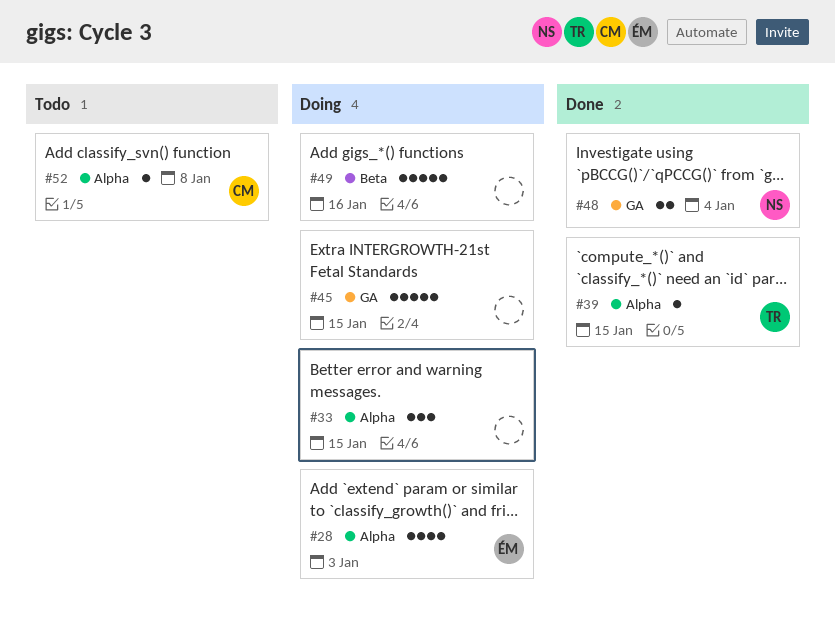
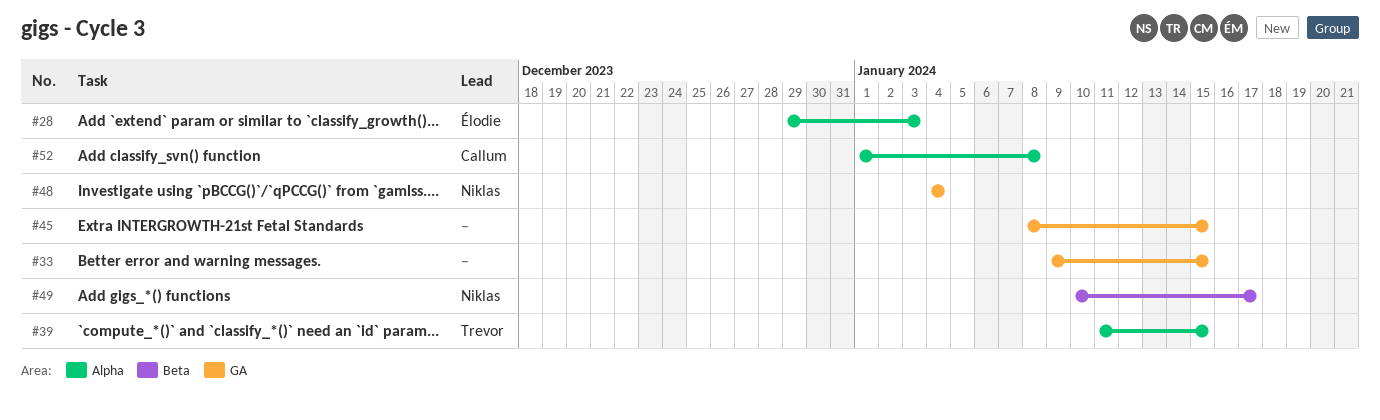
#33, label: Alpha -> GA
#49, owner: none -> Niklas
#49, due: Jan 16 -> Jan 17

